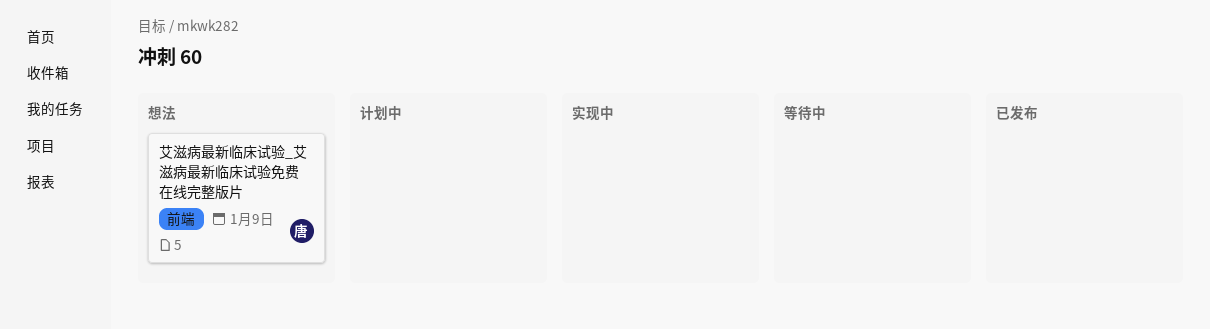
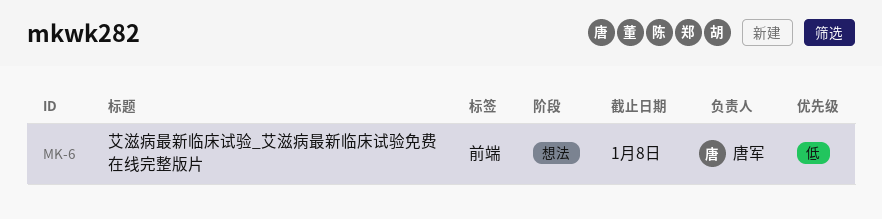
艾滋病最新临床试验_艾滋病最新临床试验免费在线完整版片, due: Jan 9 -> Jan 8

